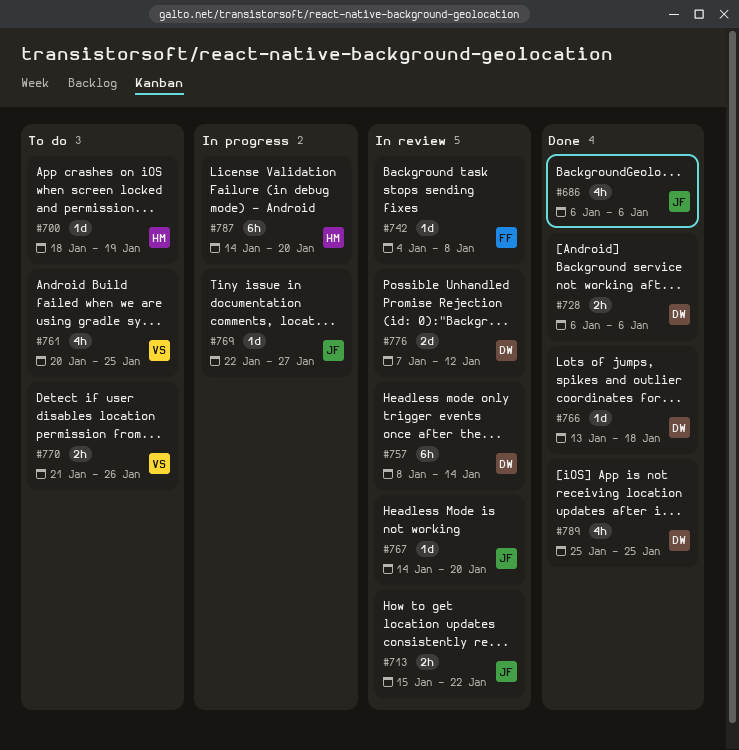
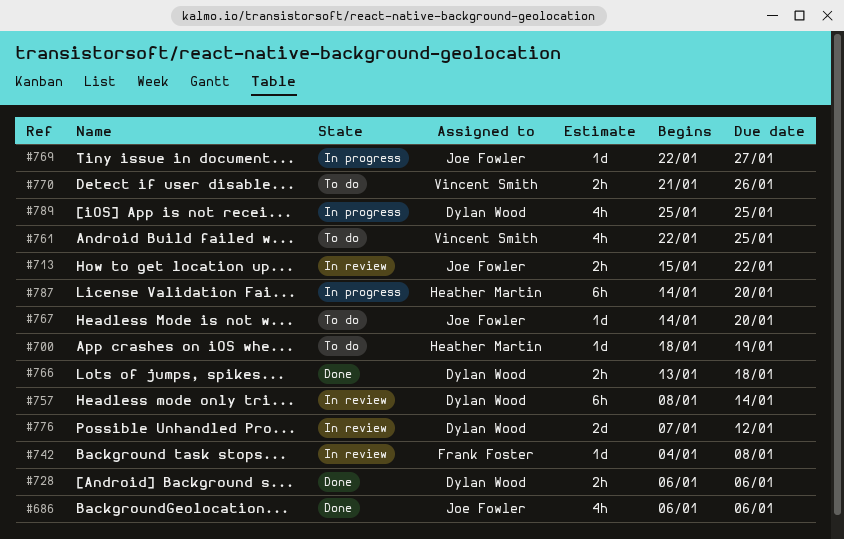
#761, start: Jan 20 -> Jan 22
#766, estimate: 1d -> 2h
#767, status: In review -> To do
#789, status: Done -> In progress

